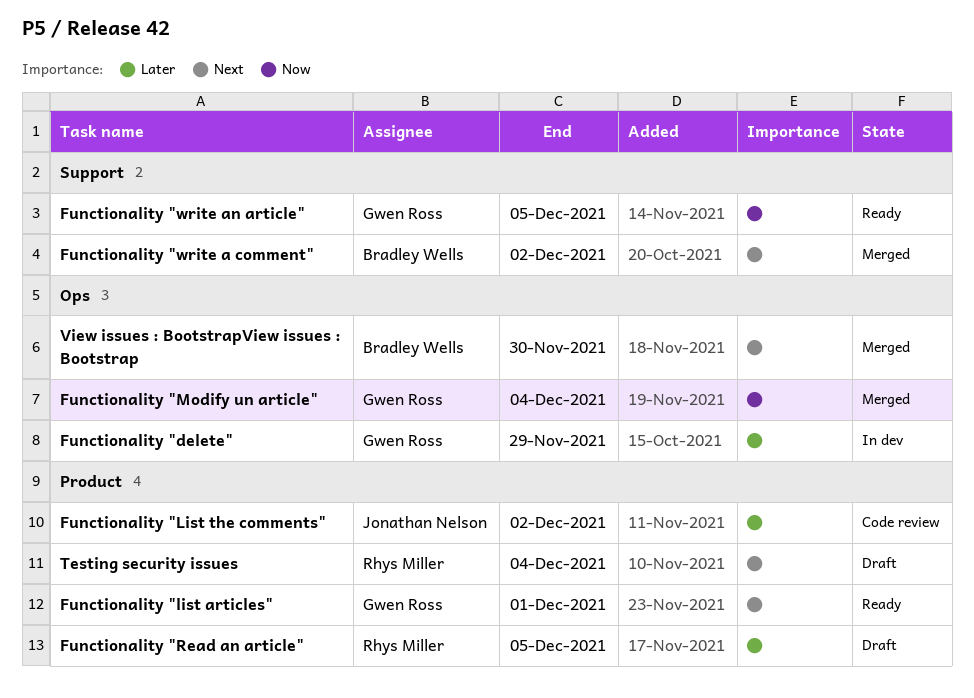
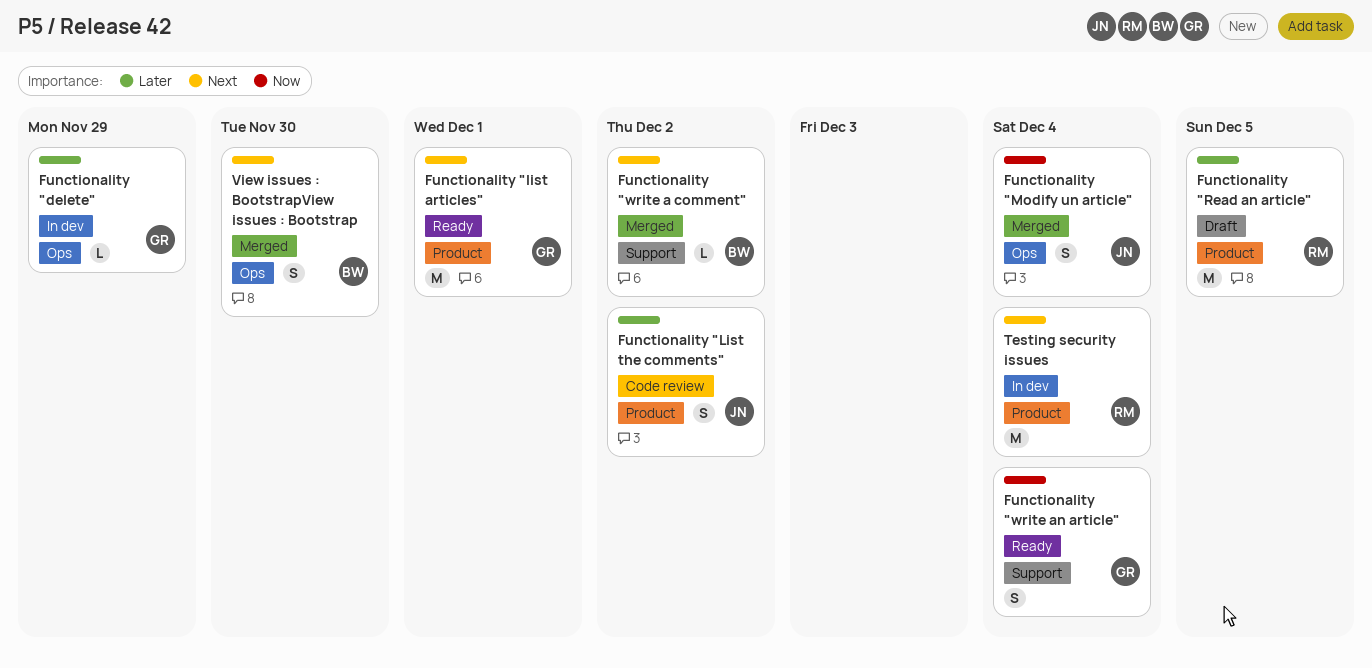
Functionality "Modify un article", owner: Gwen Ross -> Jonathan Nelson
Functionality "write an article", due: Dec 5 -> Dec 4
Testing security issues, status: Draft -> In dev

